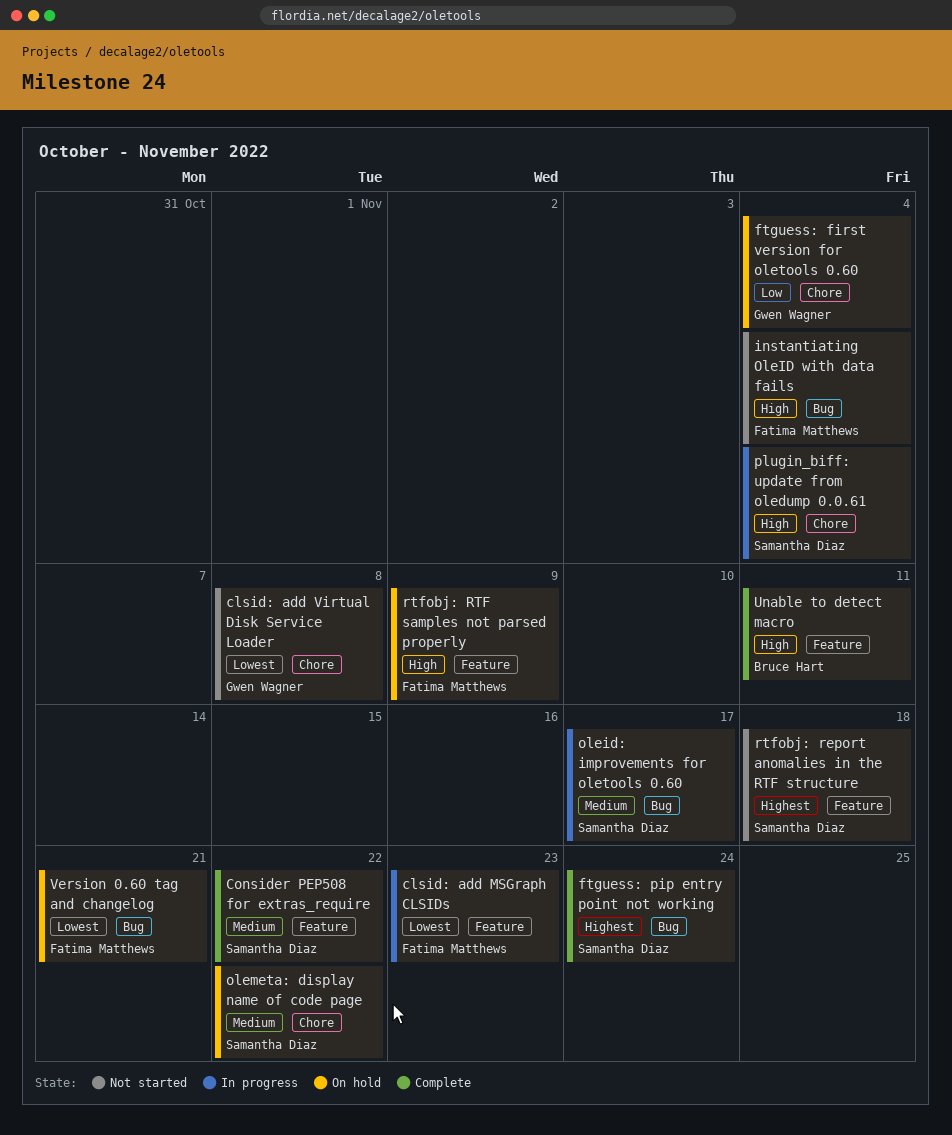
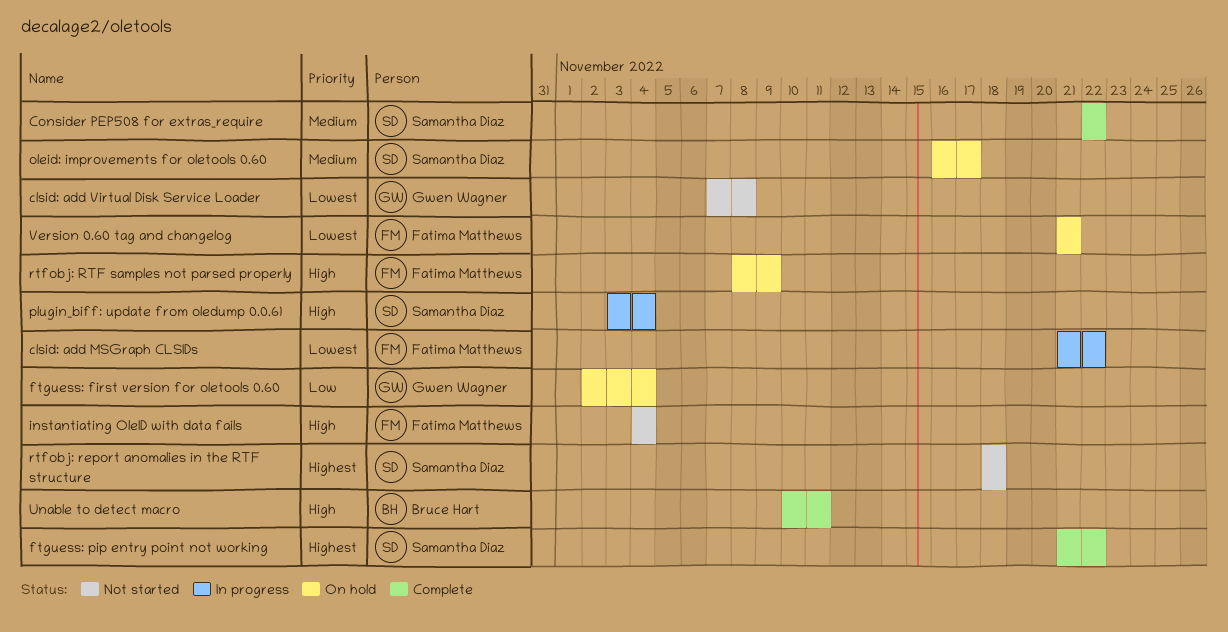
clsid: add MSGraph CLSIDs, due: Nov 23 -> Nov 22
ftguess: pip entry point not working, due: Nov 24 -> Nov 22
oleid: improvements for oletools 0.60, status: In progress -> On hold
olemeta: display name of code page: present -> none

